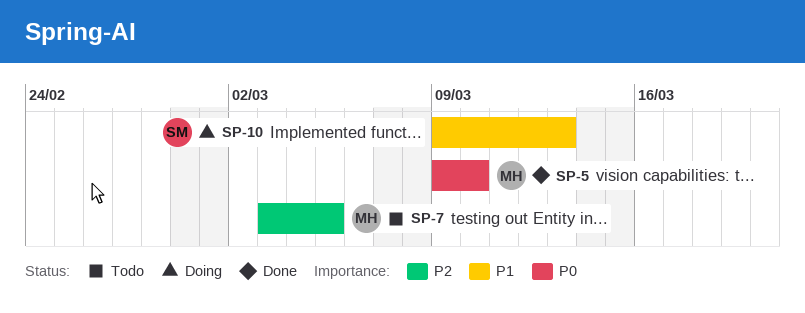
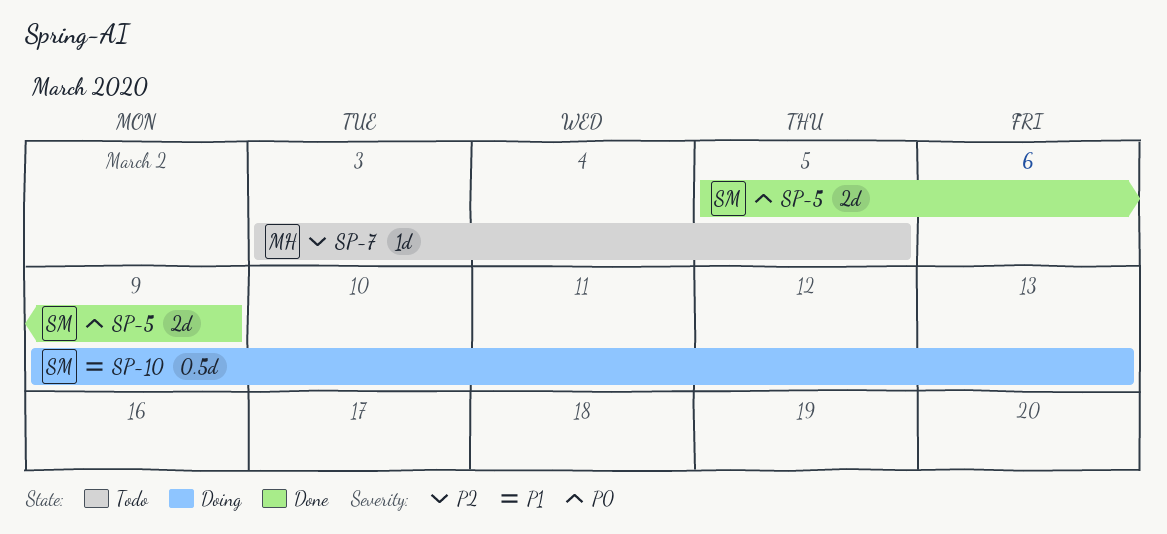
SP-5, owner: MH -> SM
SP-5, start: Mar 9 -> Mar 5
SP-5, due: Mar 10 -> Mar 9

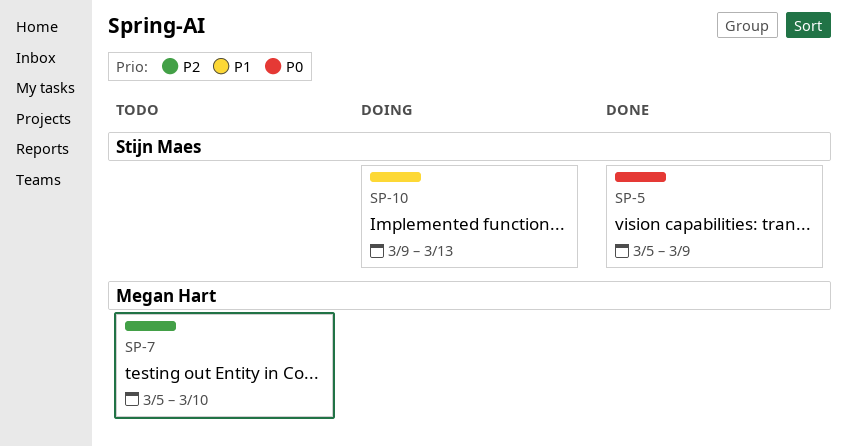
SP-7, start: Mar 3 -> Mar 5
SP-7, due: Mar 5 -> Mar 10

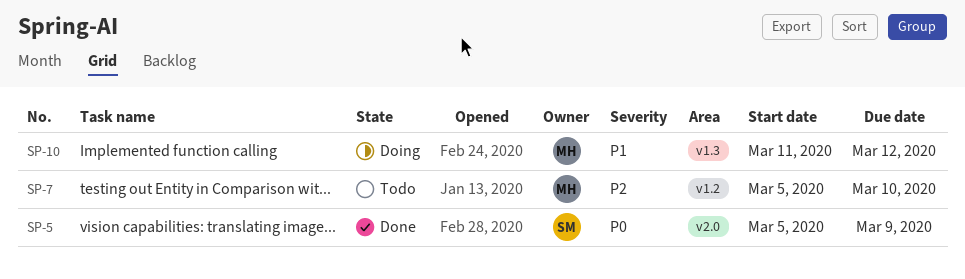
SP-10, owner: Stijn Maes -> Megan Hart
SP-10, start: Mar 9 -> Mar 11
SP-10, due: Mar 13 -> Mar 12

